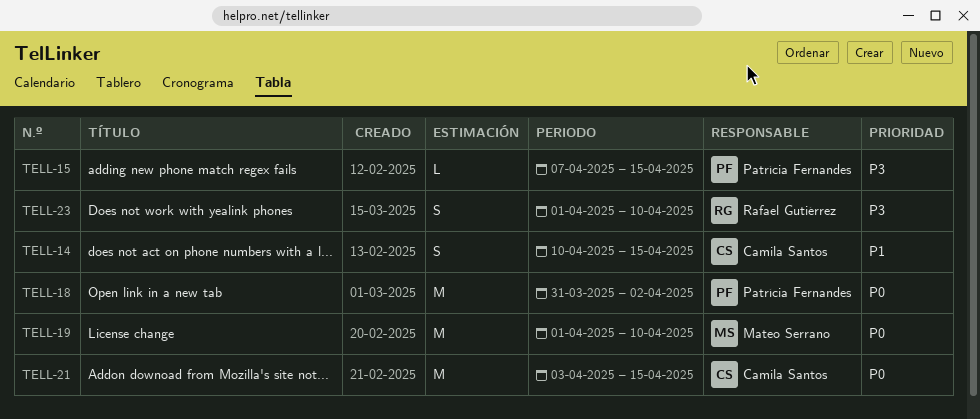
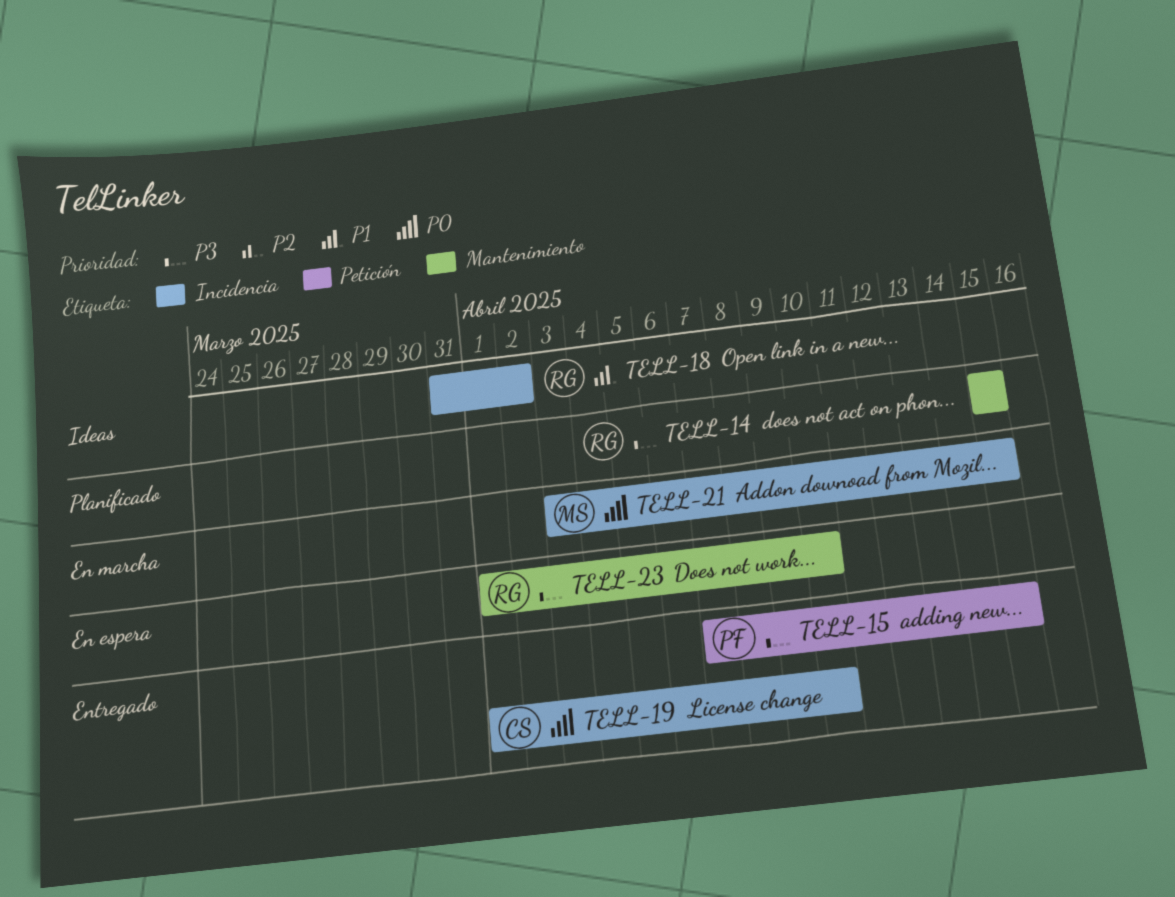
TELL-14, owner: Camila Santos -> Rafael Gutiérrez
TELL-14, priority: P1 -> P3
TELL-14, start: Apr 10 -> Apr 15
TELL-18, owner: Patrícia Fernandes -> Rafael Gutiérrez
TELL-18, priority: P0 -> P1
TELL-19, owner: Mateo Serrano -> Camila Santos
TELL-21, owner: Camila Santos -> Mateo Serrano

